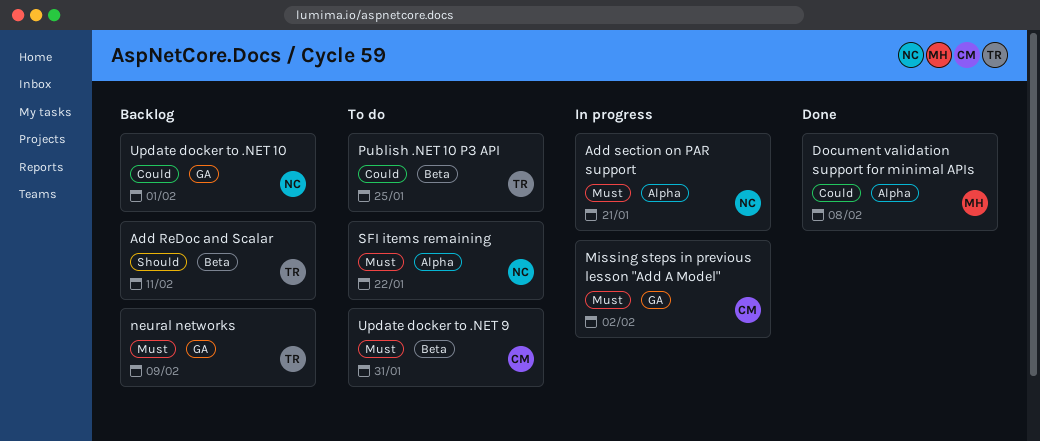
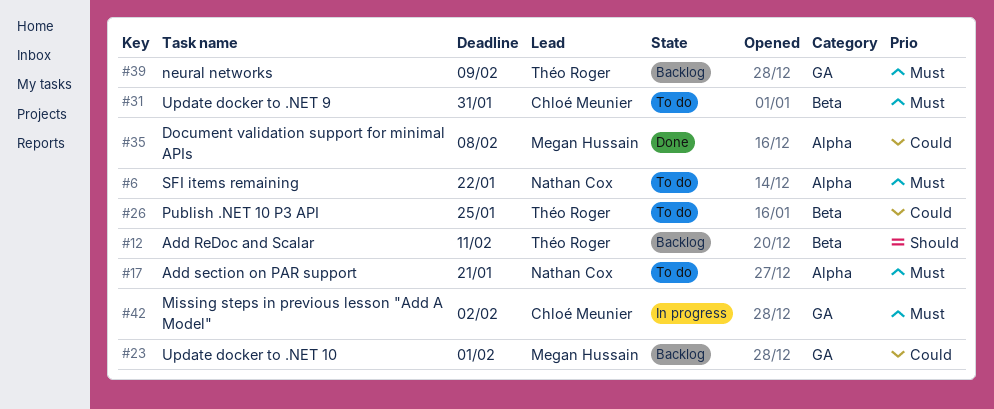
Add section on PAR support, status: In progress -> To do
Update docker to .NET 10, owner: Nathan Cox -> Megan Hussain

